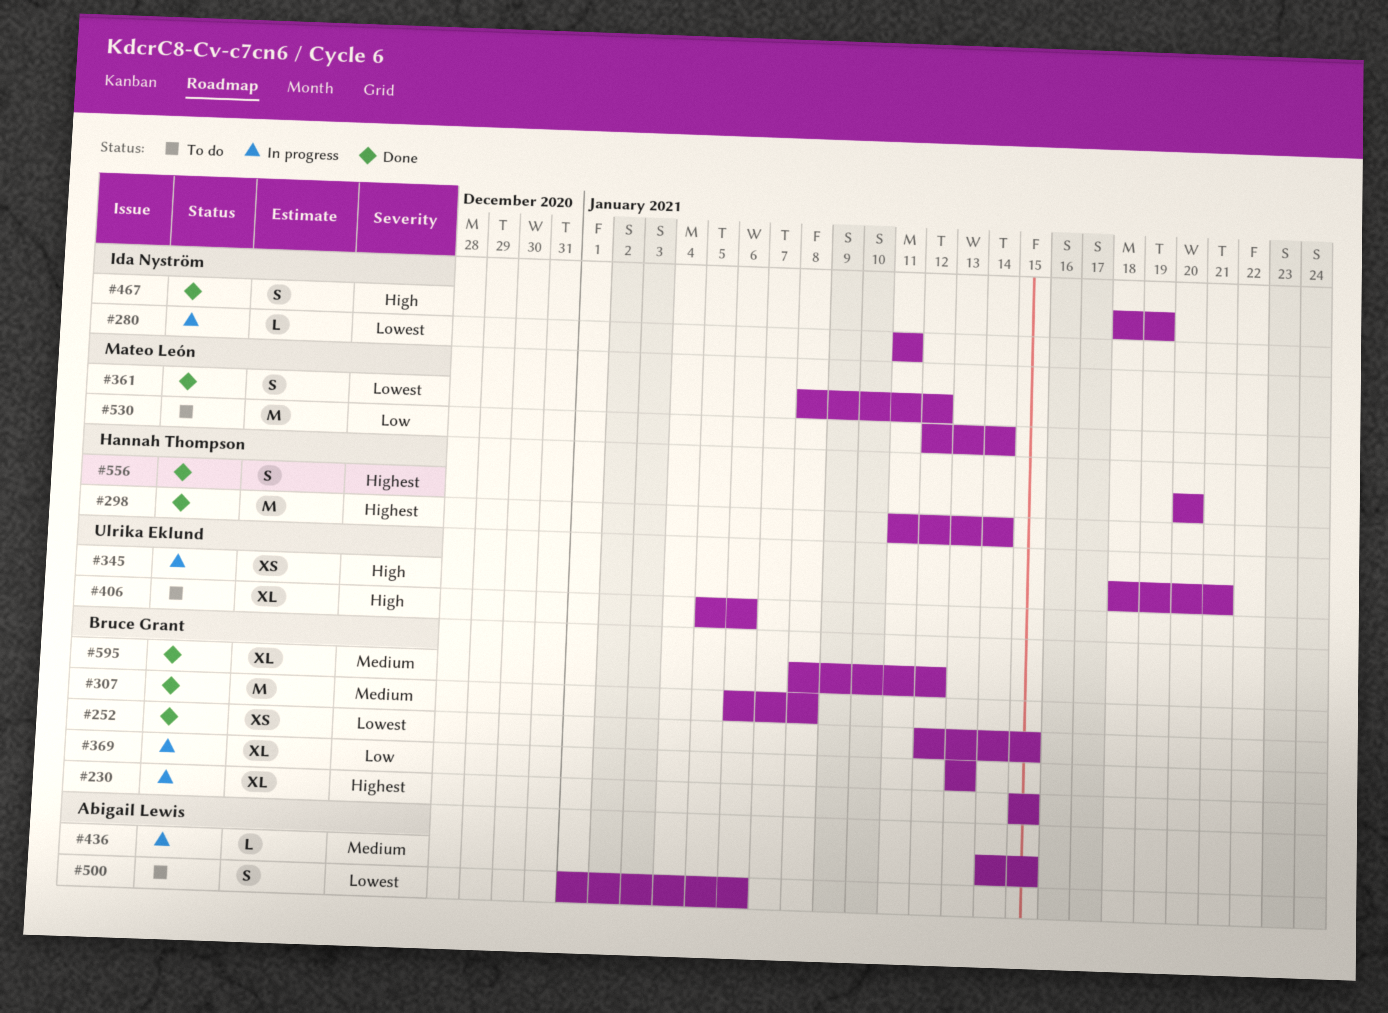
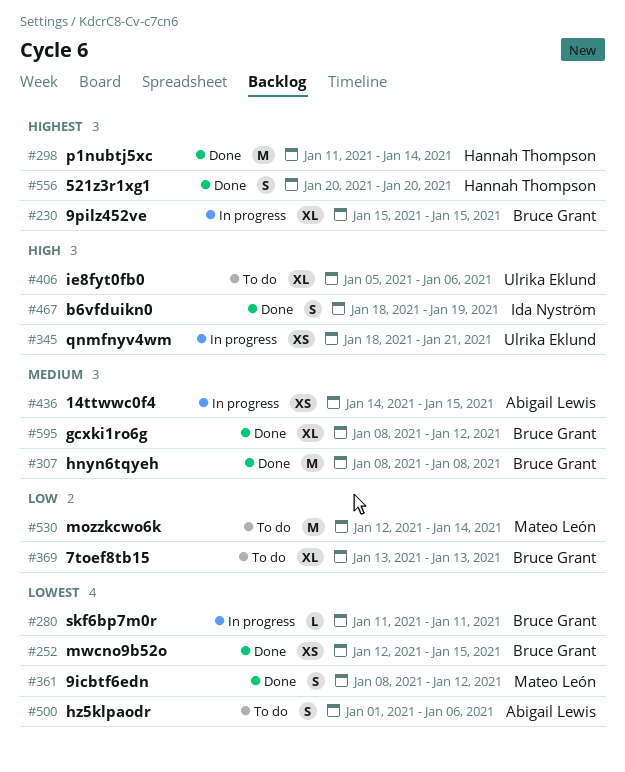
#280, owner: Ida Nyström -> Bruce Grant
#307, start: Jan 6 -> Jan 8
#369, status: In progress -> To do
#436, estimate: L -> XS

